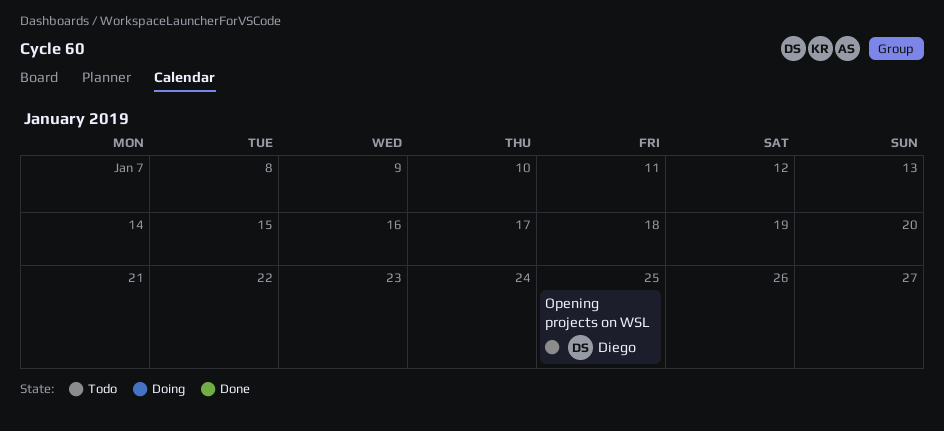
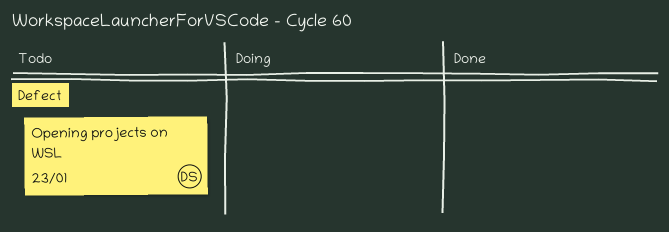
Opening projects on WSL, due: Jan 25 -> Jan 23

